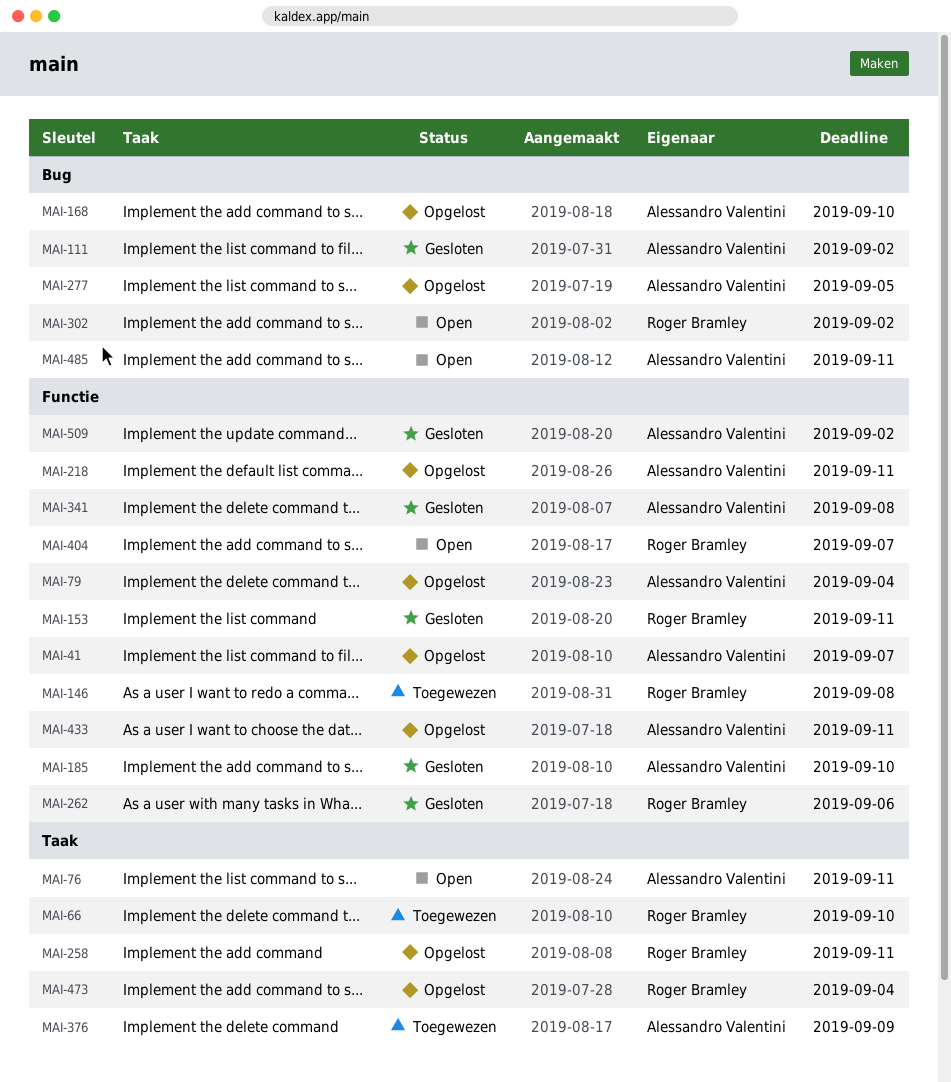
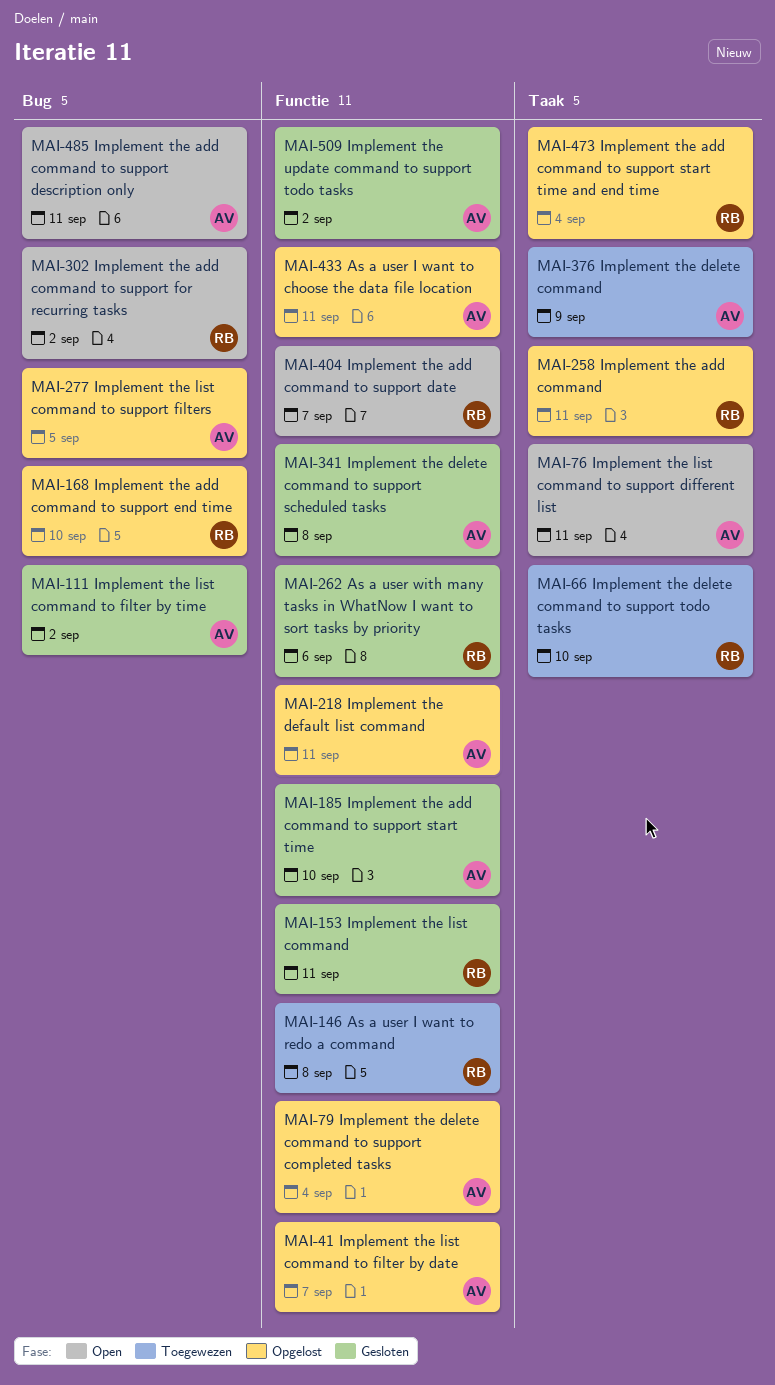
MAI-168, owner: Alessandro Valentini -> Roger Bramley

